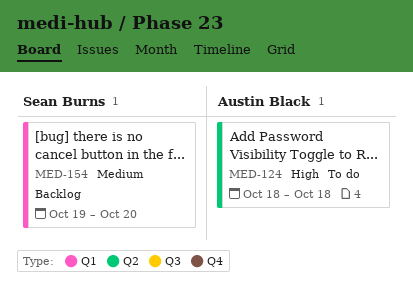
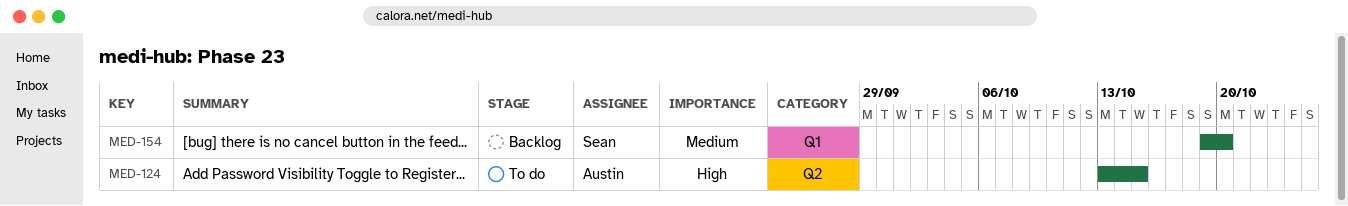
MED-124, start: Oct 18 -> Oct 13
MED-124, due: Oct 18 -> Oct 15

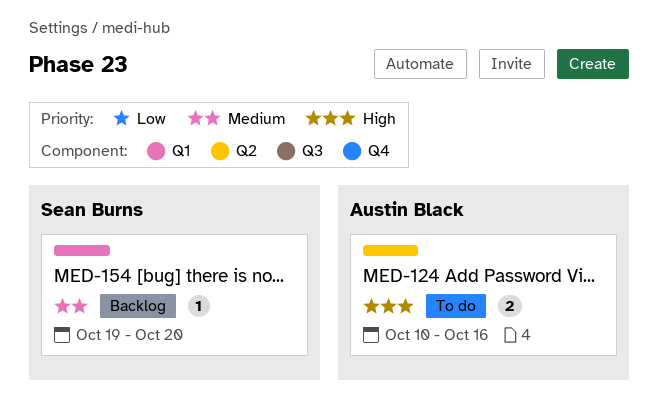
MED-124, start: Oct 13 -> Oct 10
MED-124, due: Oct 15 -> Oct 16

